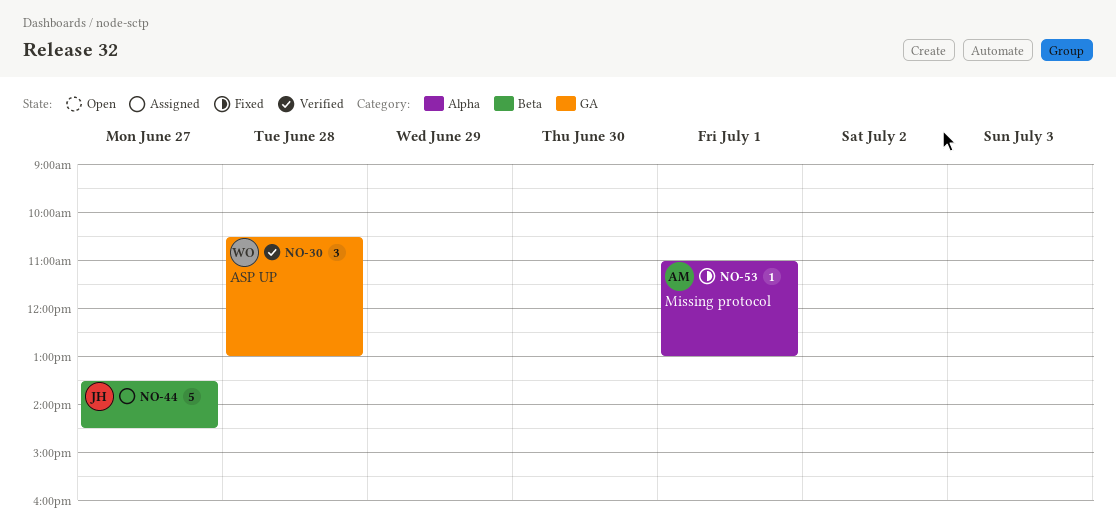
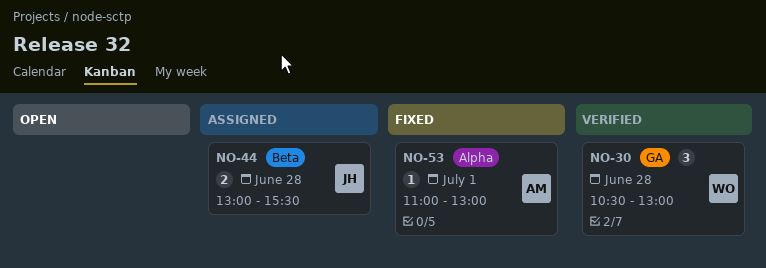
NO-44, estimate: 5 -> 2
NO-44, day: Jun 27 -> Jun 28
NO-44, begins: 13:30 -> 13:00
NO-44, ends: 14:30 -> 15:30

